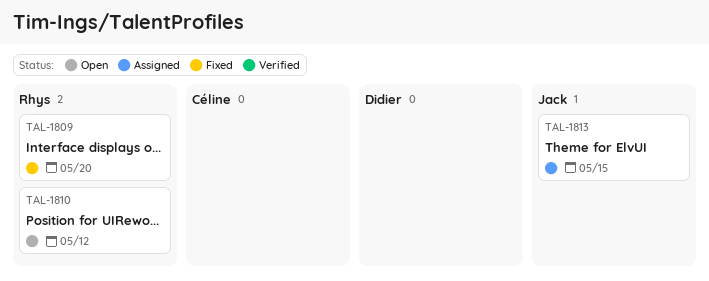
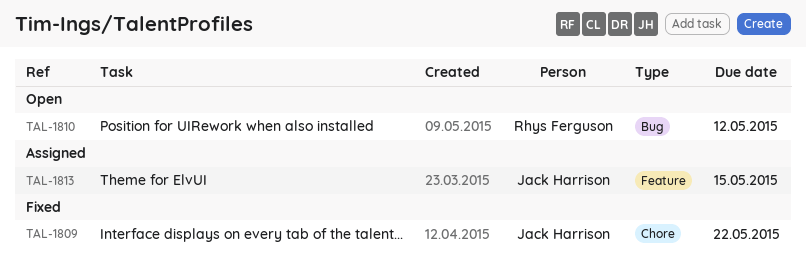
TAL-1809, owner: Rhys Ferguson -> Jack Harrison
TAL-1809, due: May 20 -> May 22

